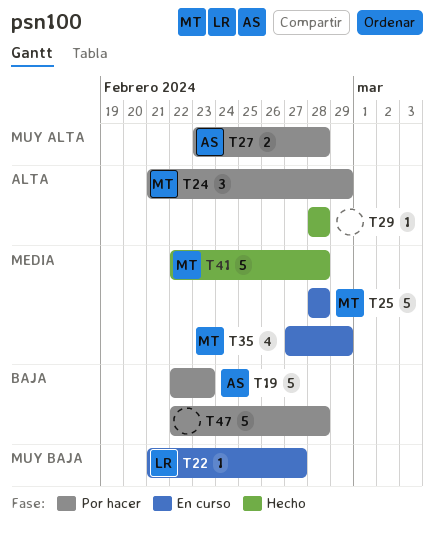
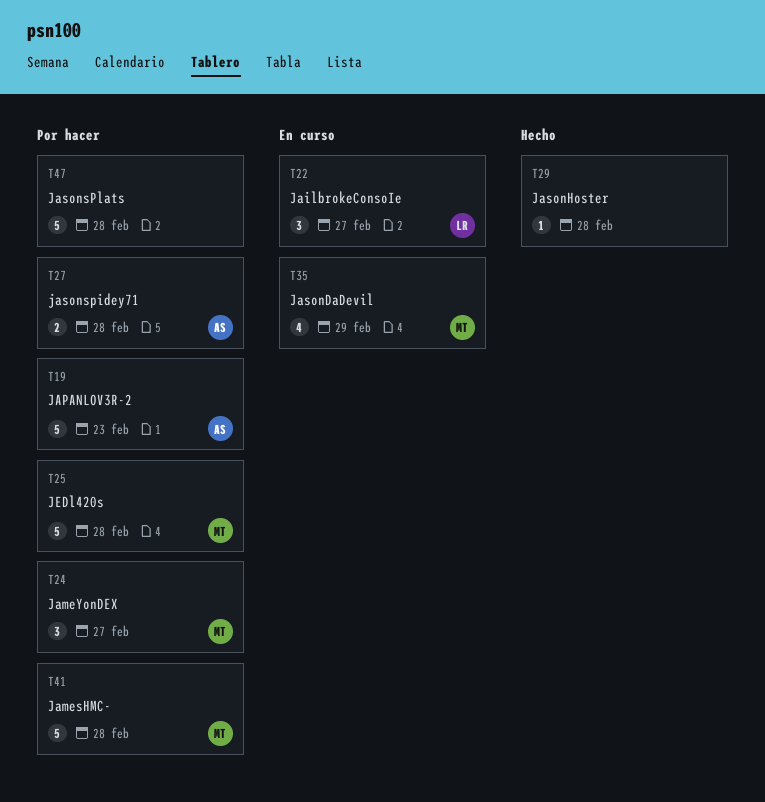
T22, estimate: 1 -> 3
T24, due: Feb 29 -> Feb 27
T25, status: En curso -> Por hacer
T41, status: Hecho -> Por hacer

